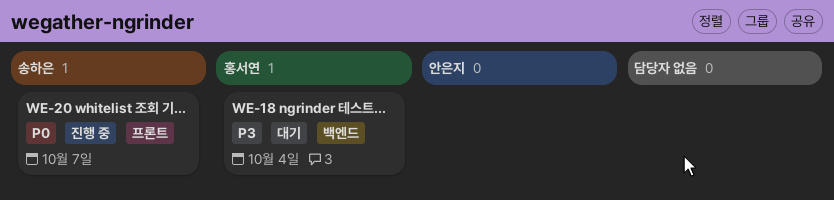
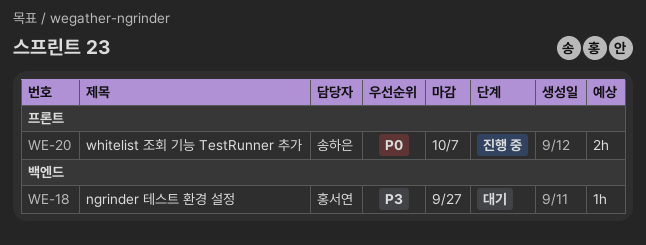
WE-18, due: Oct 4 -> Sep 27

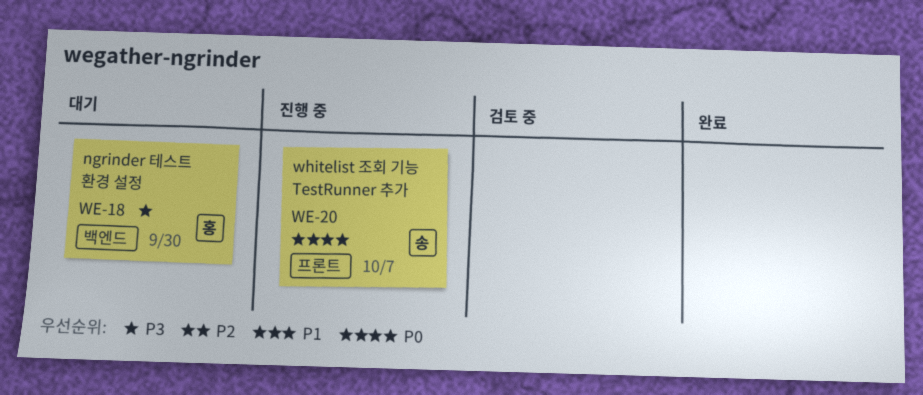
WE-18, due: Sep 27 -> Sep 30

